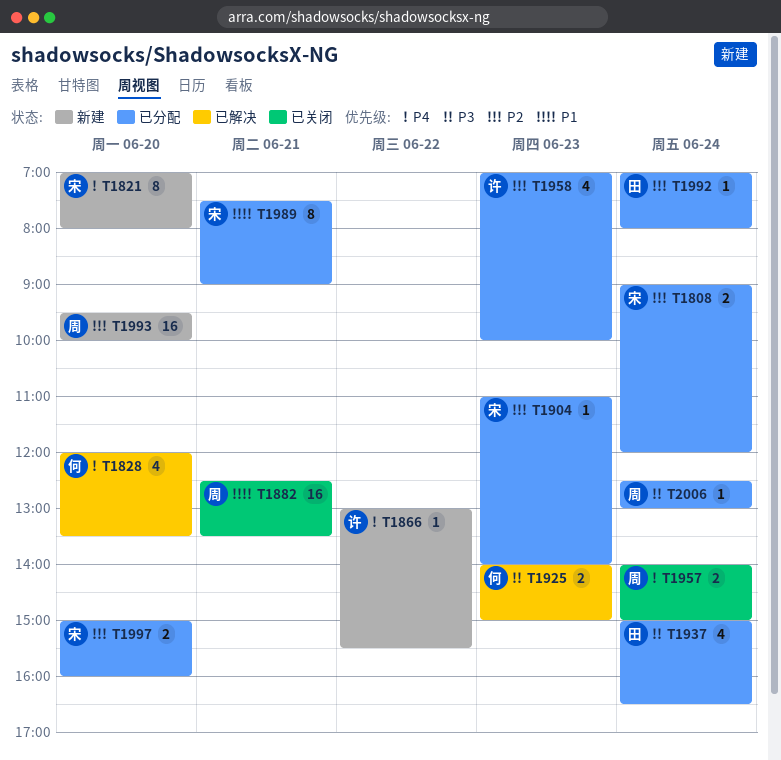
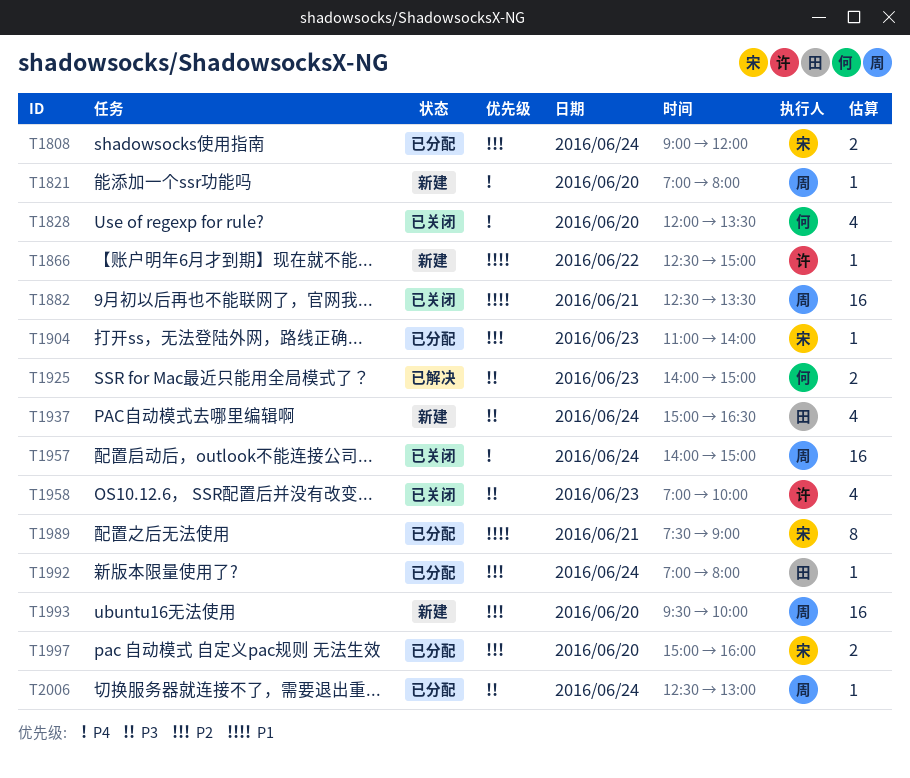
T1821, owner: 宋 -> 周
T1821, estimate: 8 -> 1
T1828, status: 已解决 -> 已关闭
T1866, priority: P4 -> P1
T1866, begins: 13:00 -> 12:30
T1866, ends: 15:30 -> 15:00
T1937, status: 已分配 -> 新建
T1957, estimate: 2 -> 16
T1958, status: 已分配 -> 已关闭
T1958, priority: P2 -> P3

